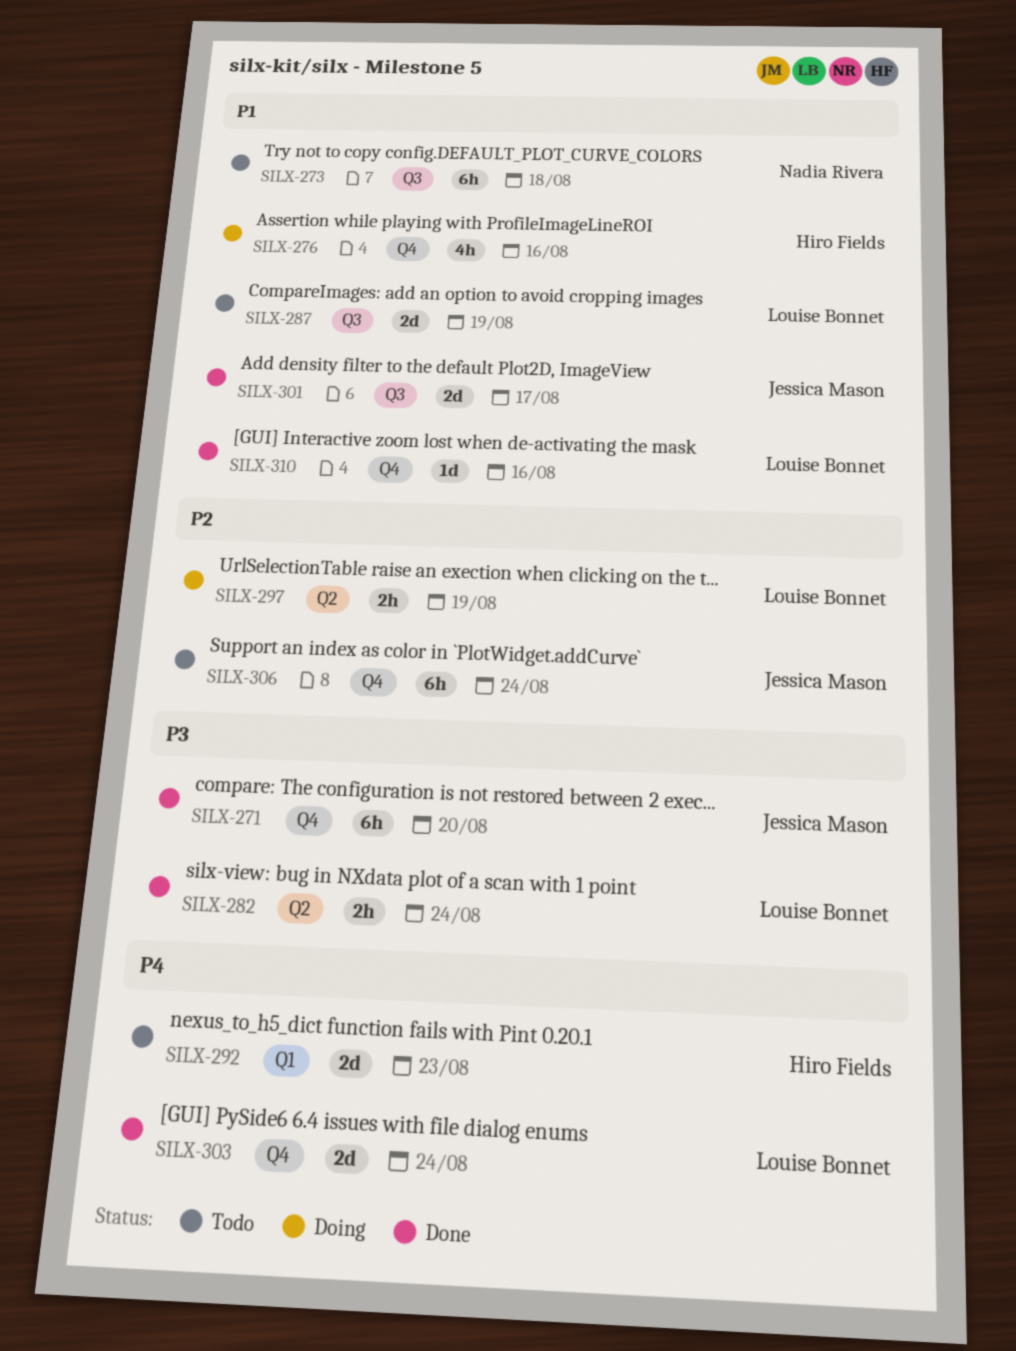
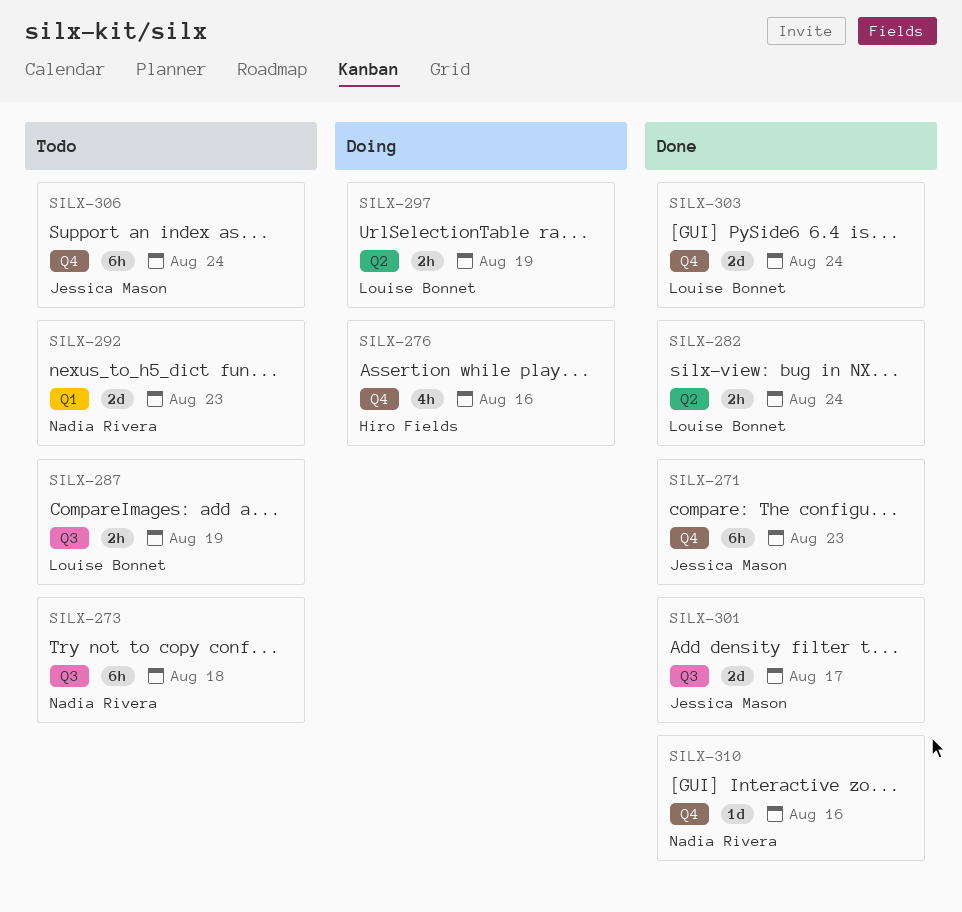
SILX-271, due: Aug 20 -> Aug 23
SILX-287, estimate: 2d -> 2h
SILX-292, owner: Hiro Fields -> Nadia Rivera
SILX-310, owner: Louise Bonnet -> Nadia Rivera

